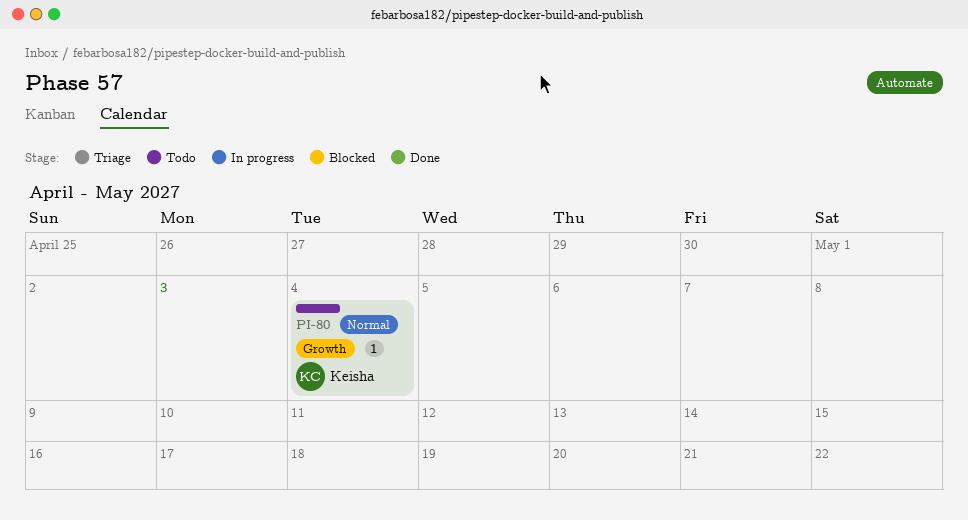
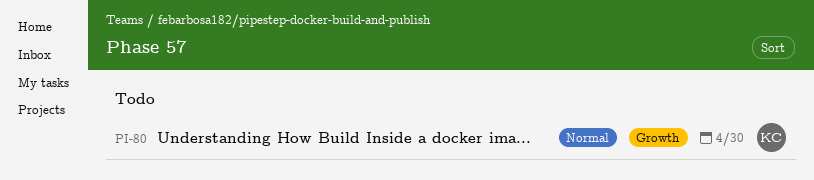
PI-80, due: May 4 -> Apr 30

